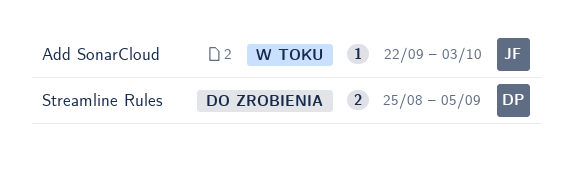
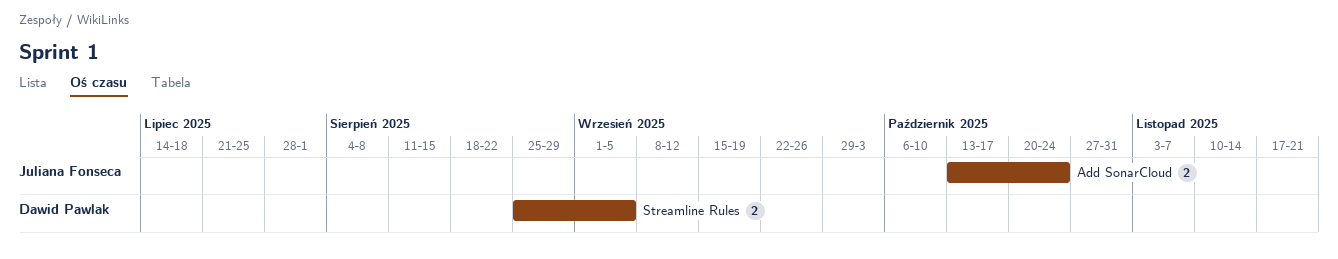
Add SonarCloud, estimate: 1 -> 2
Add SonarCloud, start: Sep 22 -> Oct 13
Add SonarCloud, due: Oct 3 -> Oct 24

